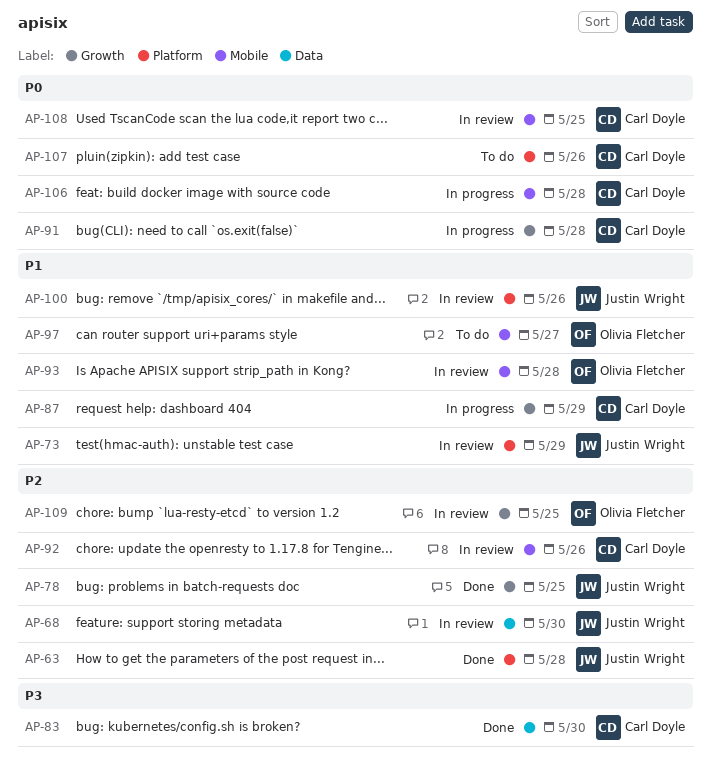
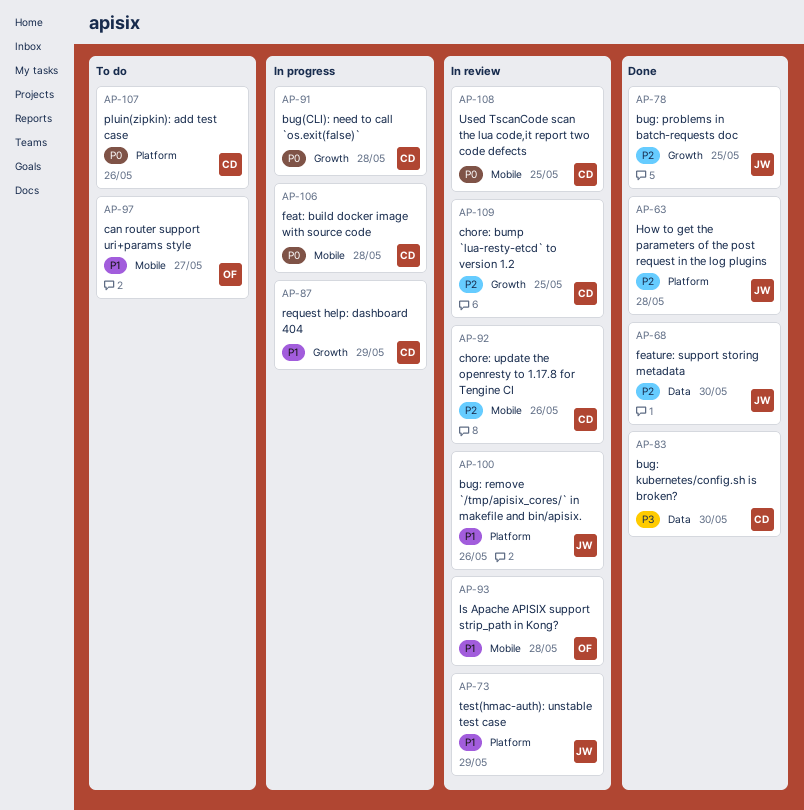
AP-68, status: In review -> Done
AP-109, owner: Olivia Fletcher -> Carl Doyle

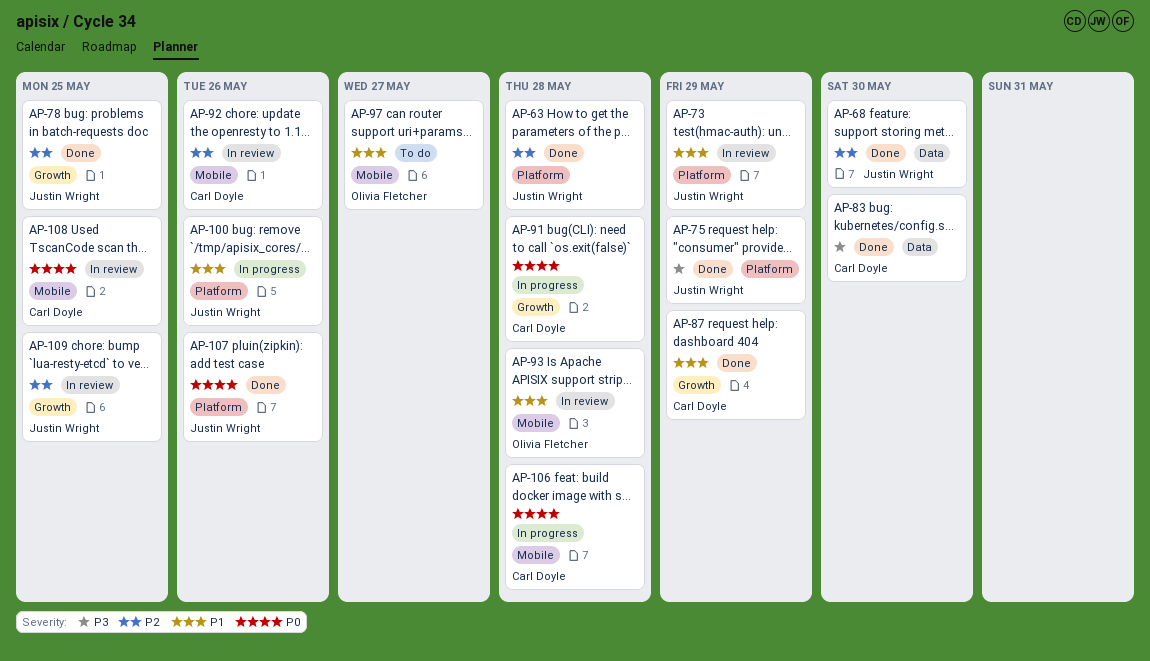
AP-75: none -> present
AP-87, status: In progress -> Done
AP-100, status: In review -> In progress
AP-107, status: To do -> Done
AP-107, owner: Carl Doyle -> Justin Wright
AP-109, owner: Carl Doyle -> Justin Wright

